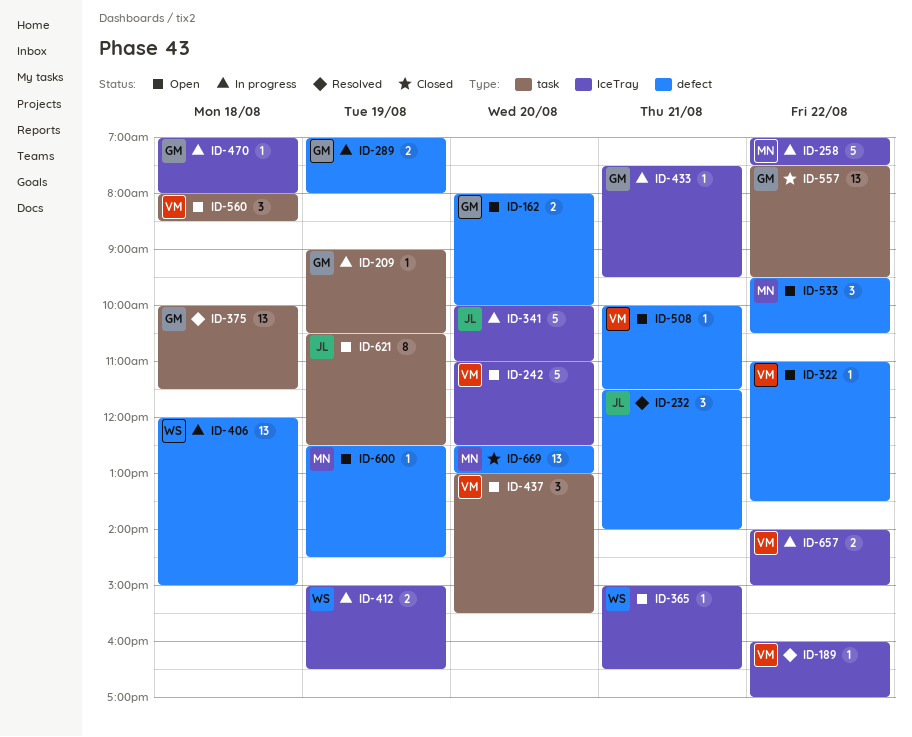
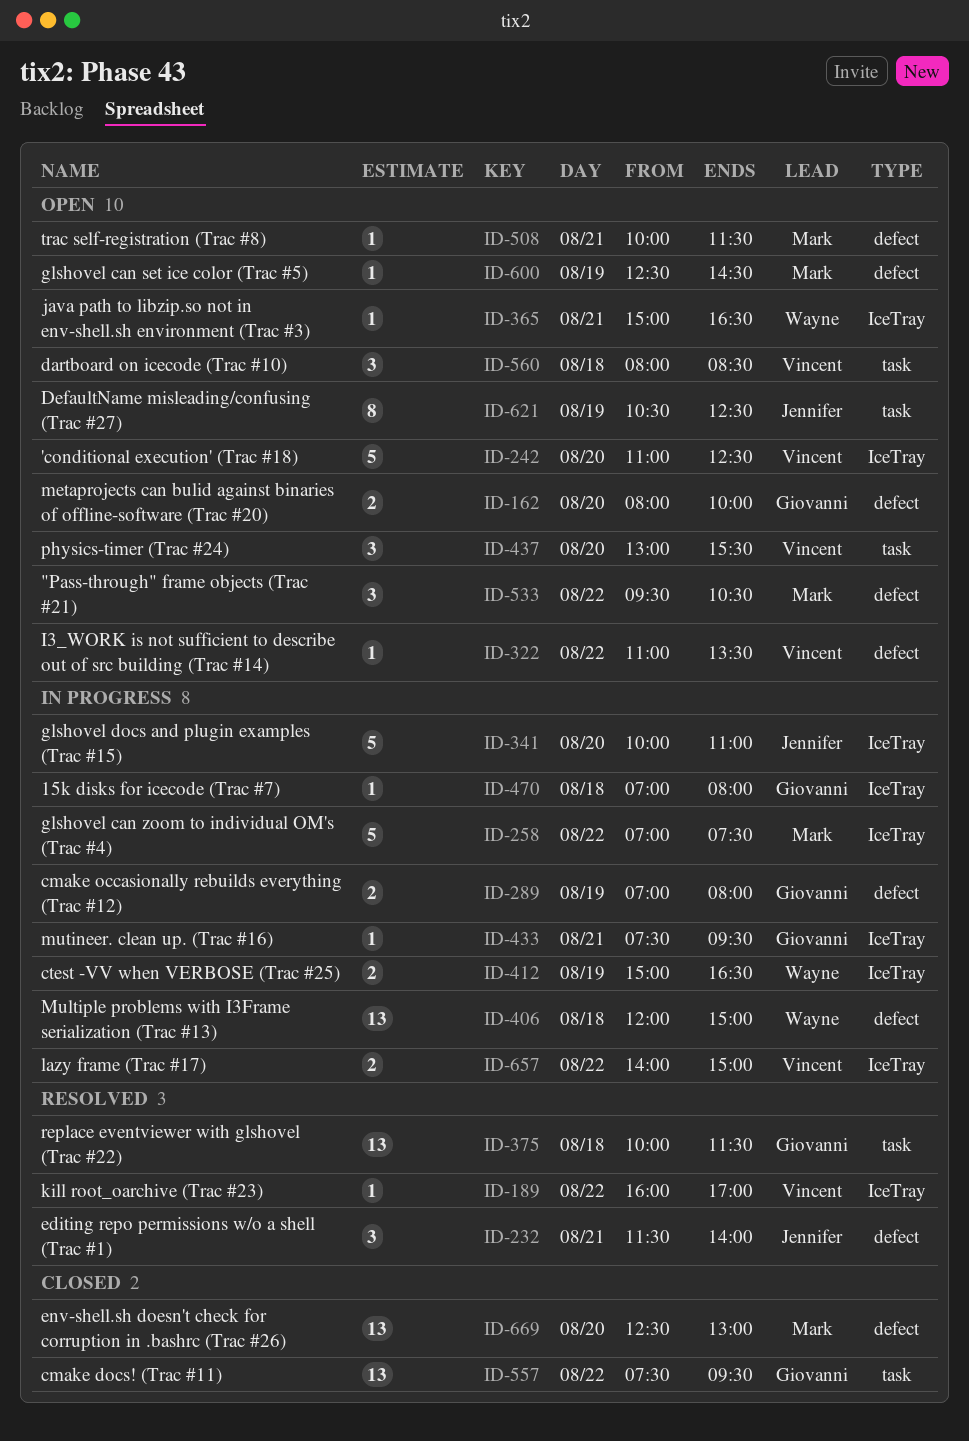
ID-209: present -> none
ID-508, owner: Vincent -> Mark

